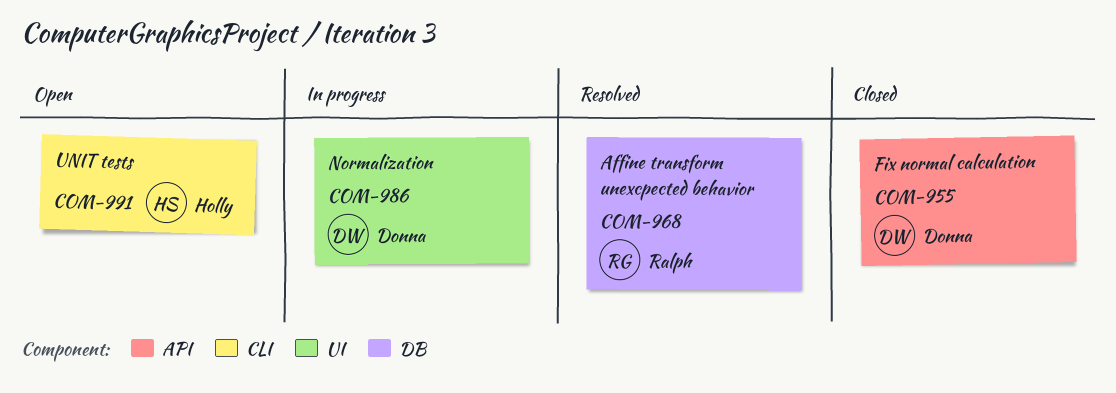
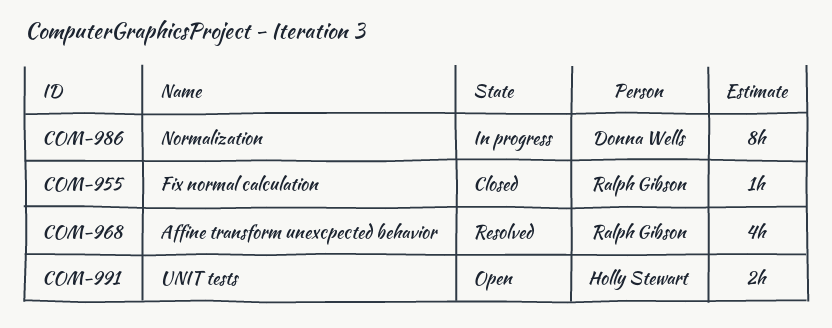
COM-955, owner: Donna Wells -> Ralph Gibson

